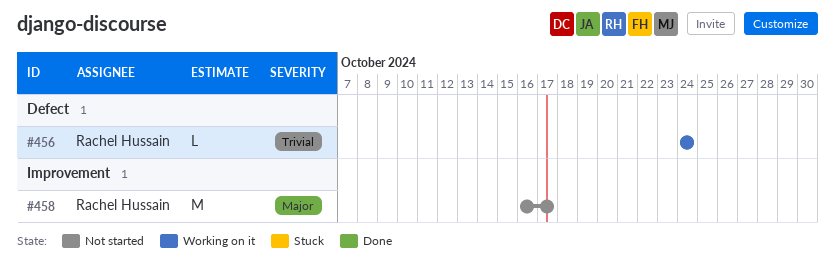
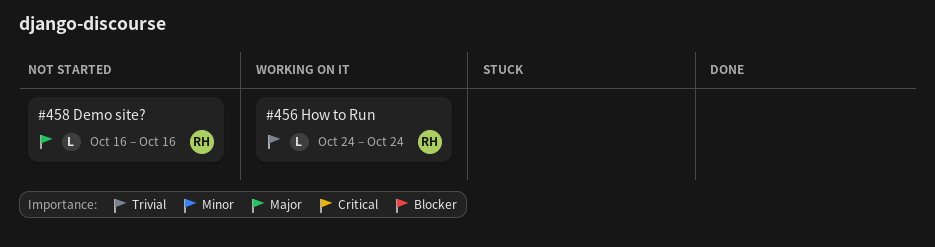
#458, estimate: M -> L
#458, due: Oct 17 -> Oct 16

